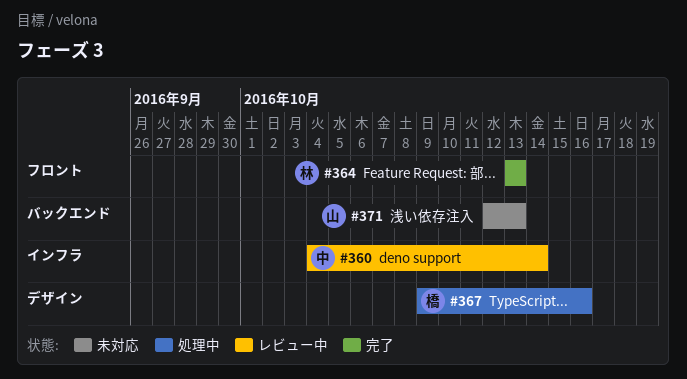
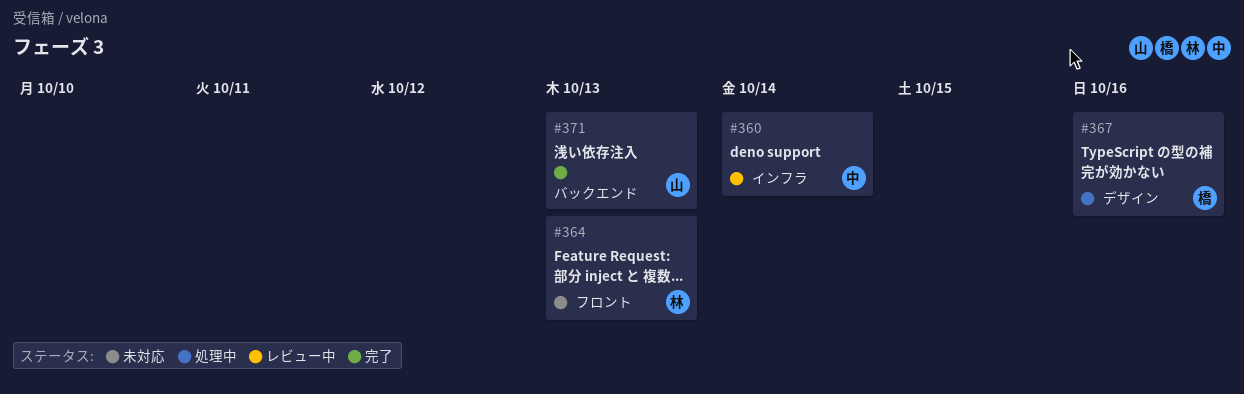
#364, status: 完了 -> 未対応
#371, status: 未対応 -> 完了

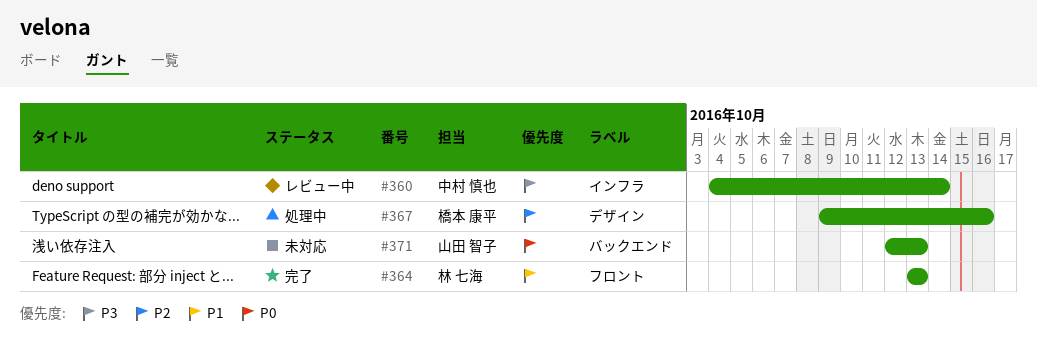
#364, status: 未対応 -> 完了
#371, status: 完了 -> 未対応

